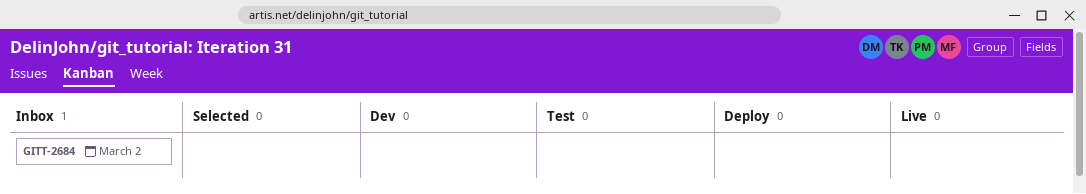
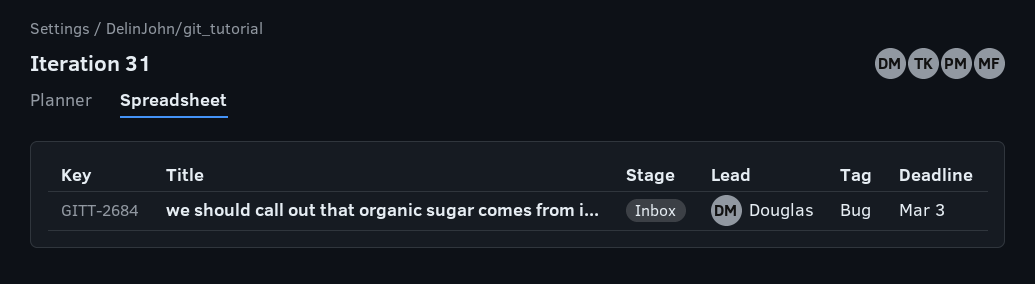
GITT-2684, due: Mar 2 -> Mar 3

